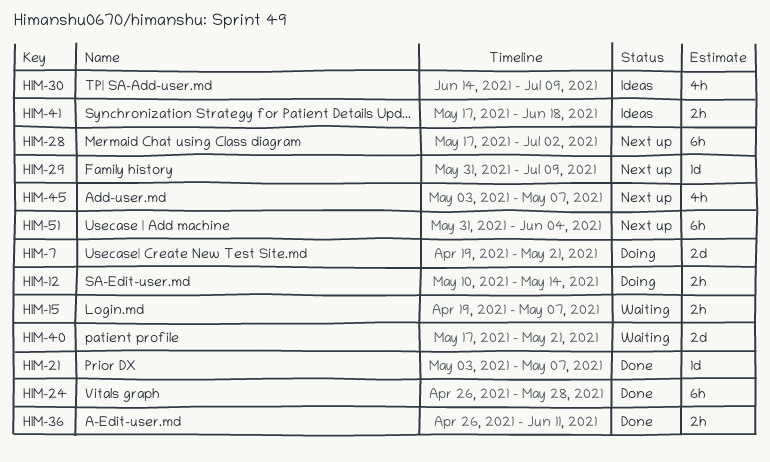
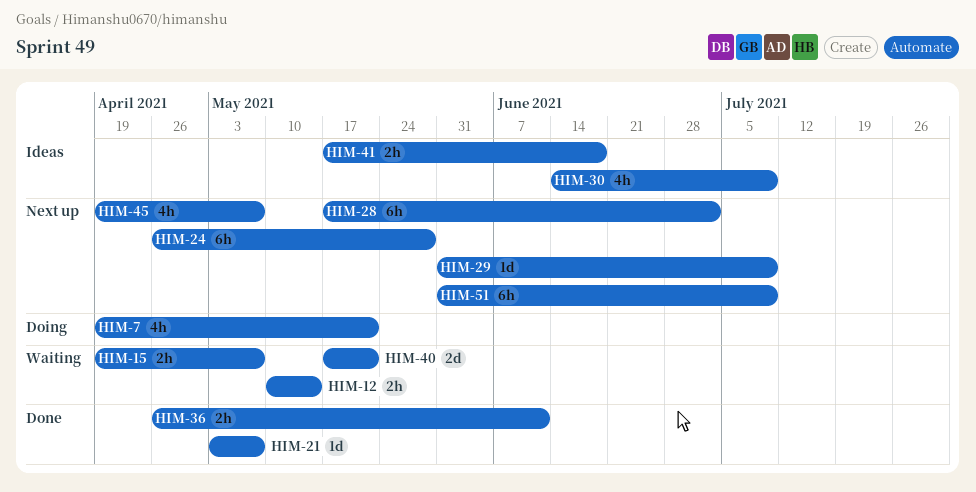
HIM-7, estimate: 2d -> 4h
HIM-12, status: Doing -> Waiting
HIM-24, status: Done -> Next up
HIM-45, start: May 3 -> Apr 19
HIM-51, due: Jun 4 -> Jul 9

